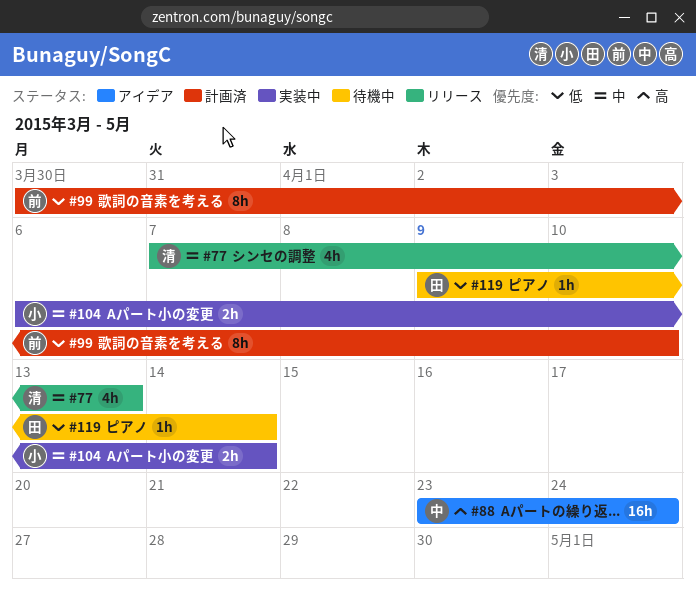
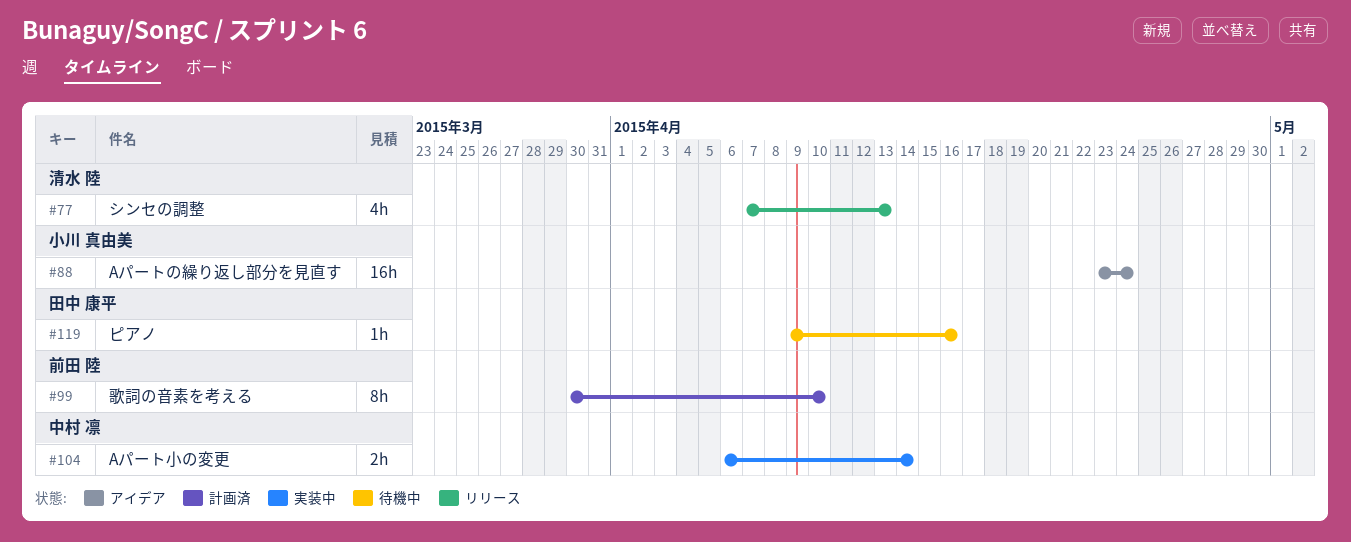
#88, owner: 中村 凛 -> 小川 真由美
#104, owner: 小川 真由美 -> 中村 凛
#119, due: Apr 14 -> Apr 16

